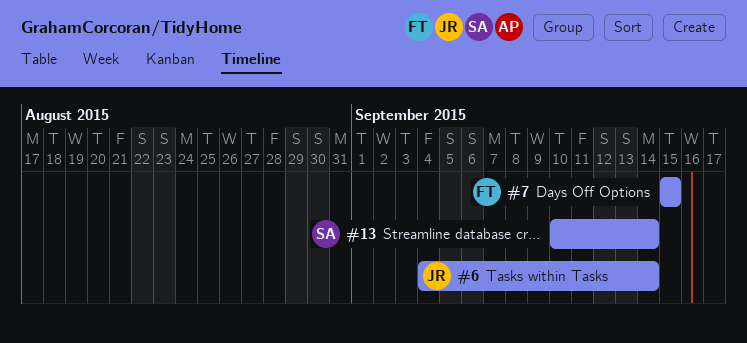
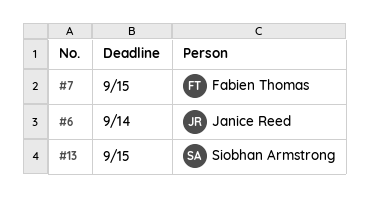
#13, due: Sep 14 -> Sep 15

